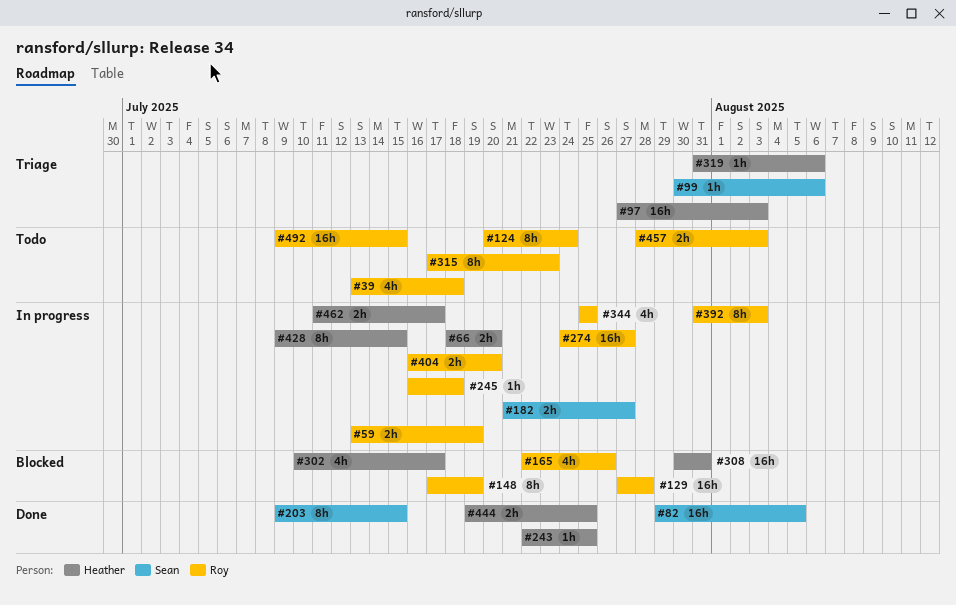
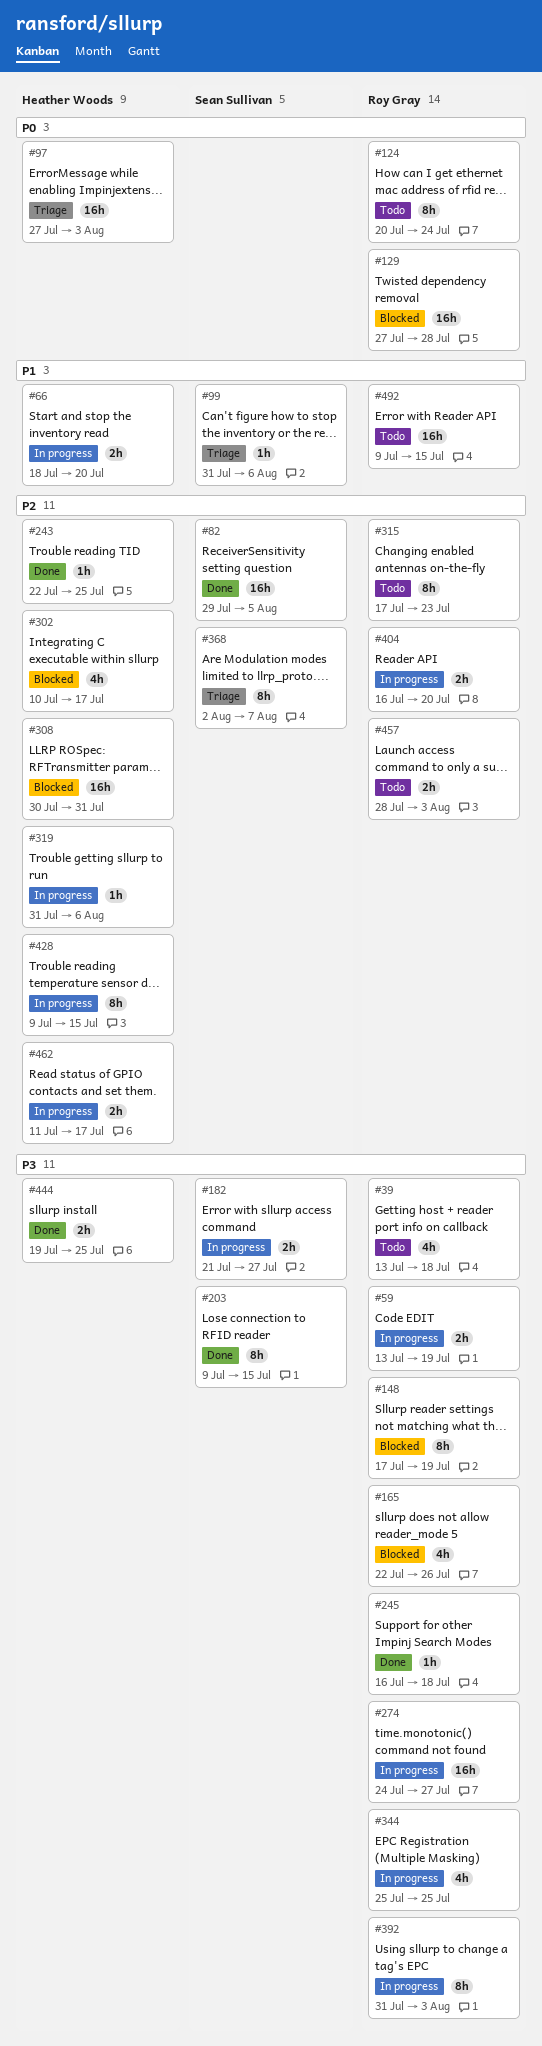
#99, start: Jul 30 -> Jul 31
#245, status: In progress -> Done
#319, status: Triage -> In progress
#368: none -> present

